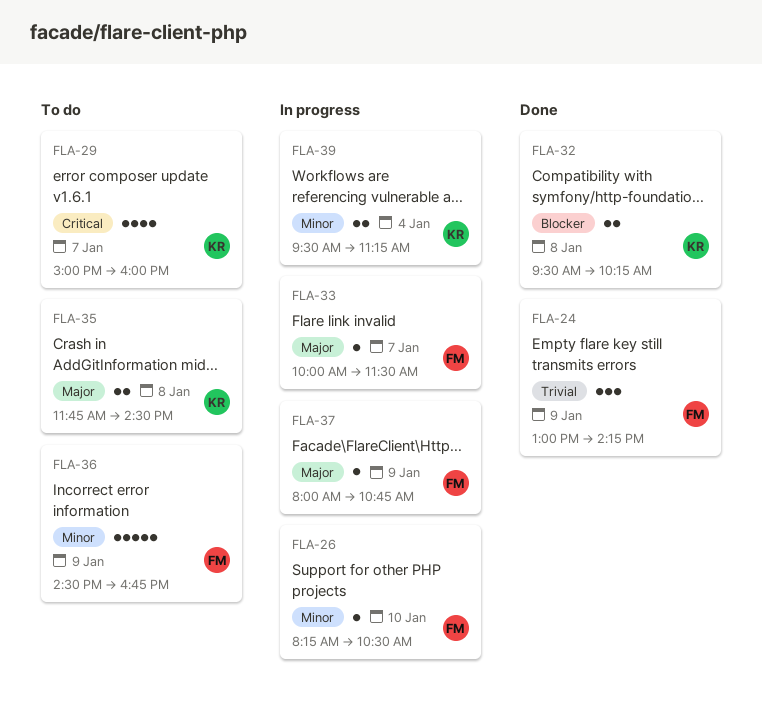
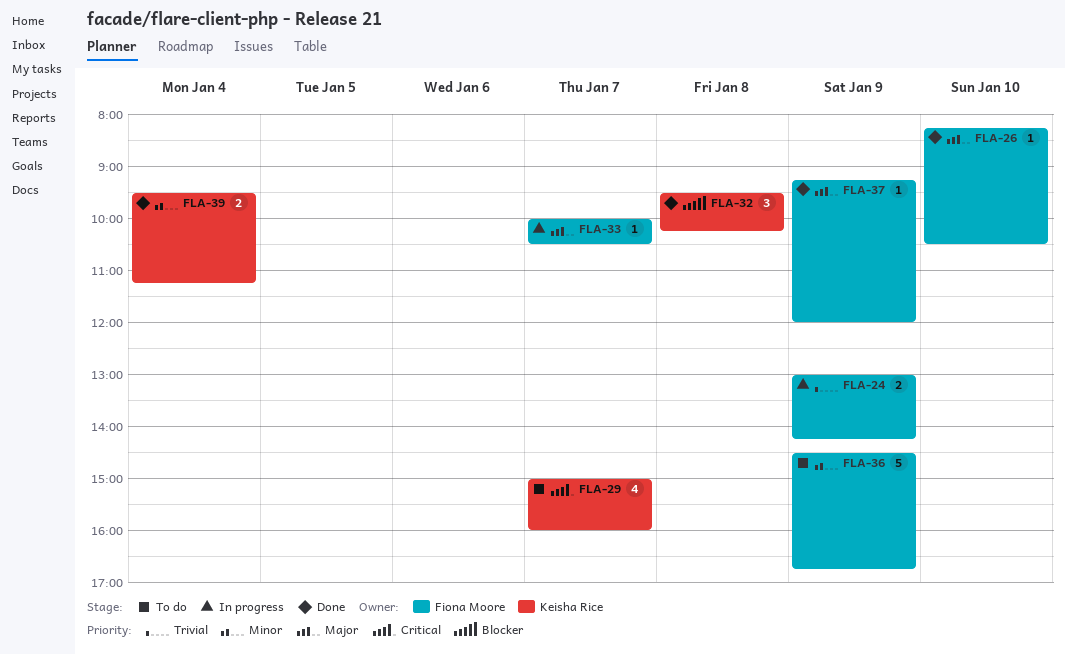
FLA-24, status: Done -> In progress
FLA-24, estimate: 3 -> 2
FLA-26, status: In progress -> Done
FLA-26, priority: Minor -> Major
FLA-32, estimate: 2 -> 3
FLA-33, ends: 11:30 -> 10:30
FLA-35: present -> none
FLA-37, status: In progress -> Done
FLA-37, begins: 08:00 -> 09:15
FLA-37, ends: 10:45 -> 12:00
FLA-39, status: In progress -> Done

